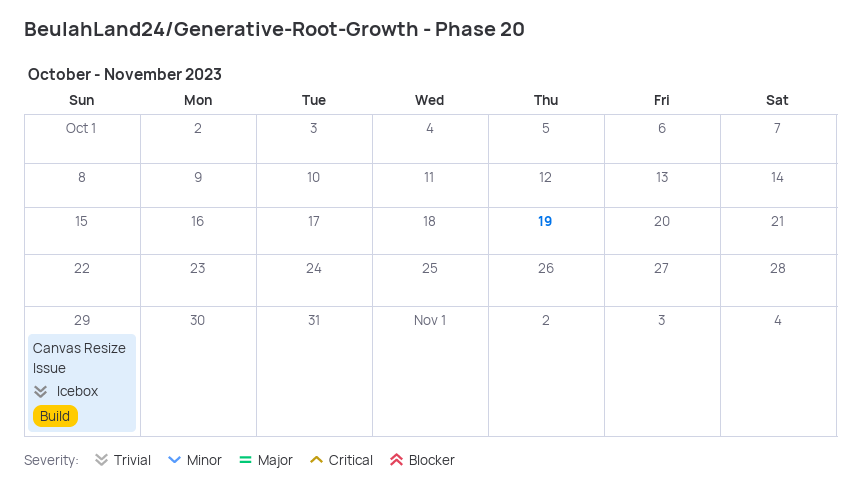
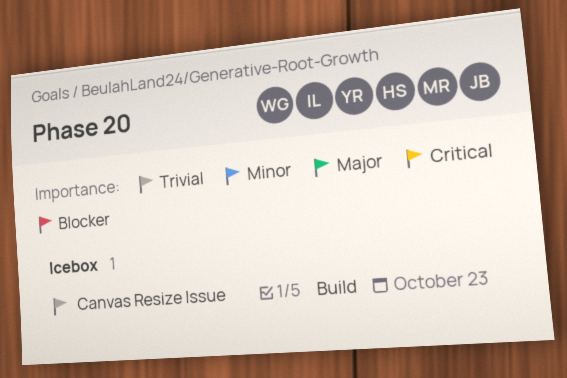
Canvas Resize Issue, due: Oct 29 -> Oct 23

